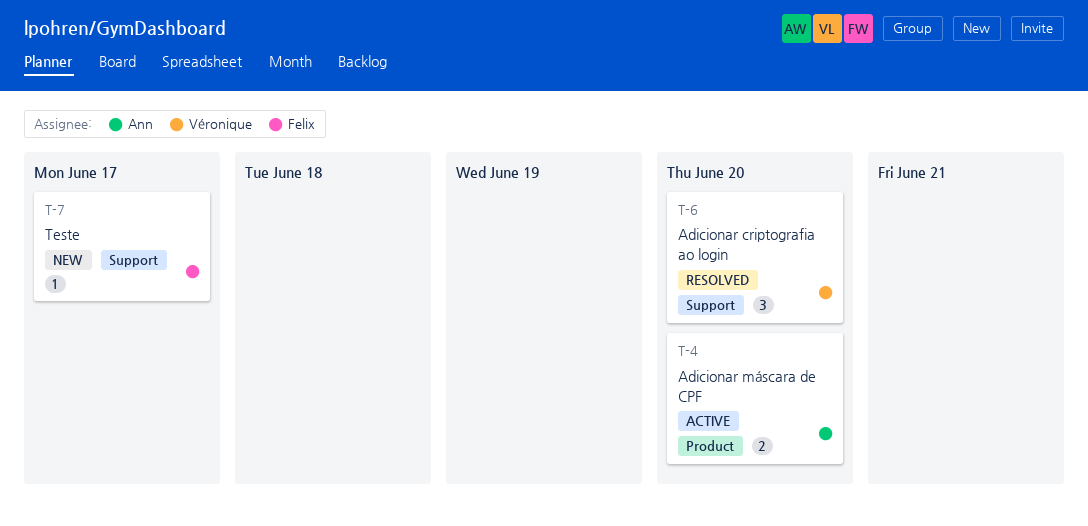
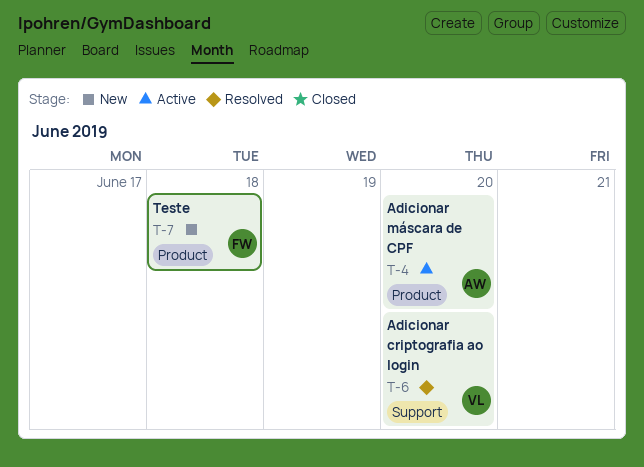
T-7, label: Support -> Product
T-7, due: Jun 17 -> Jun 18

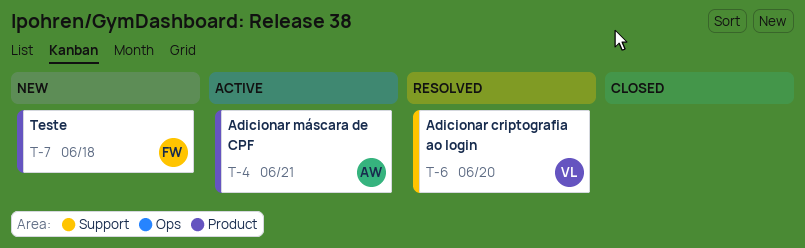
T-4, due: Jun 20 -> Jun 21

